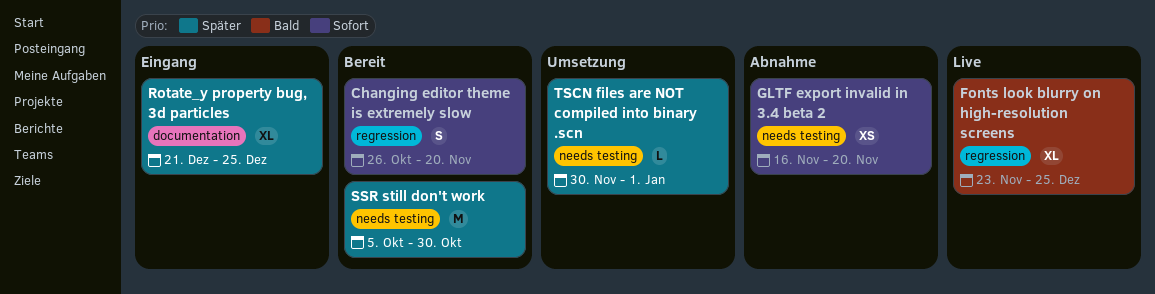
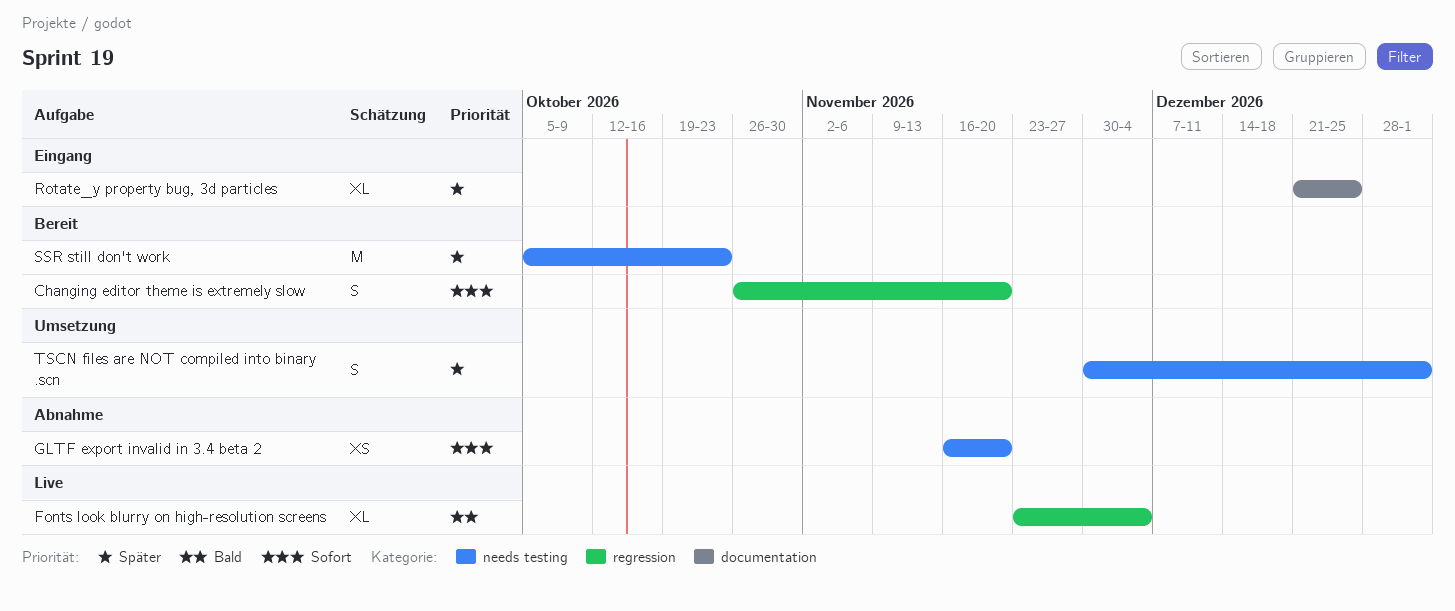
Fonts look blurry on high-resolution screens, due: Dec 25 -> Dec 4
SSR still don't work, due: Oct 30 -> Oct 23
TSCN files are NOT compiled into binary .scn, estimate: L -> S

